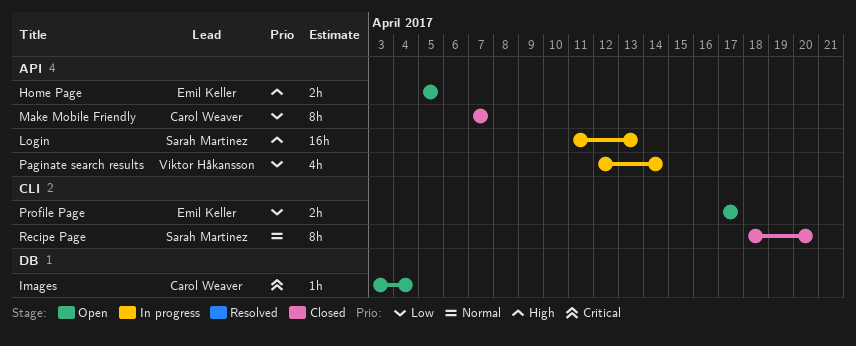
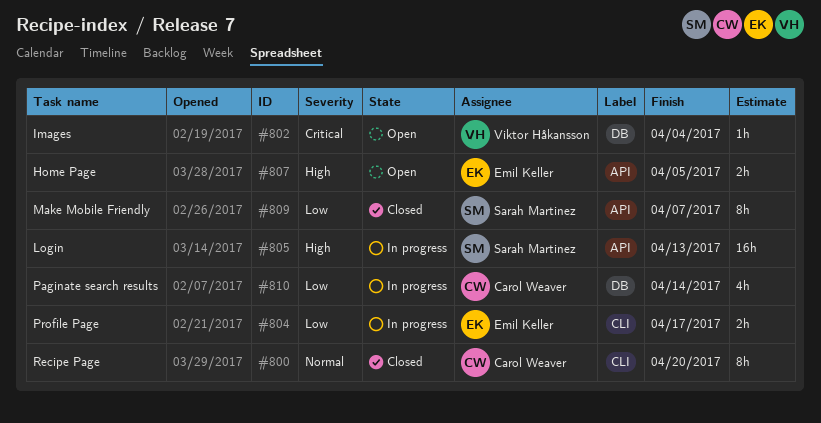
Images, owner: Carol Weaver -> Viktor Håkansson
Make Mobile Friendly, owner: Carol Weaver -> Sarah Martinez
Paginate search results, owner: Viktor Håkansson -> Carol Weaver
Paginate search results, label: API -> DB
Profile Page, status: Open -> In progress
Recipe Page, owner: Sarah Martinez -> Carol Weaver

